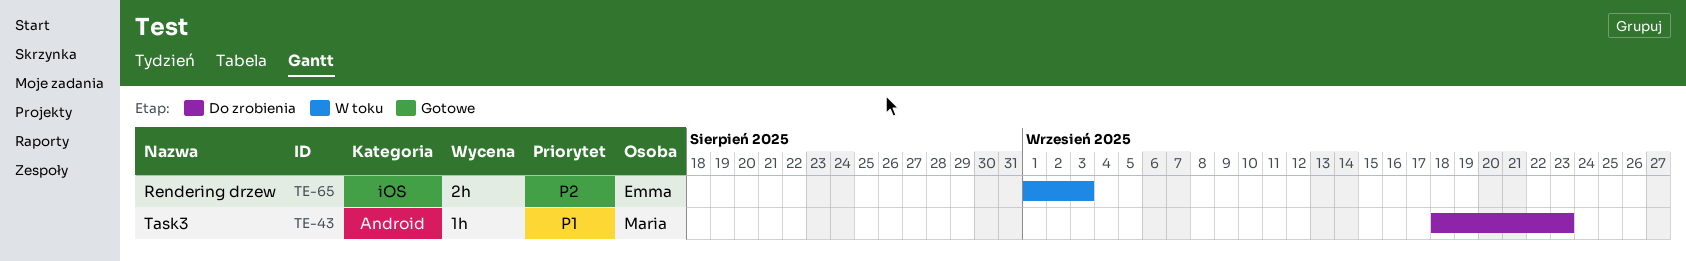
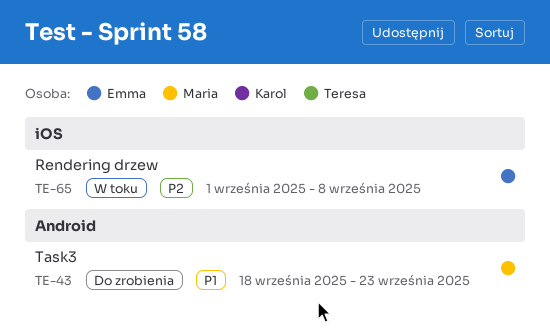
TE-65, due: Sep 3 -> Sep 8

